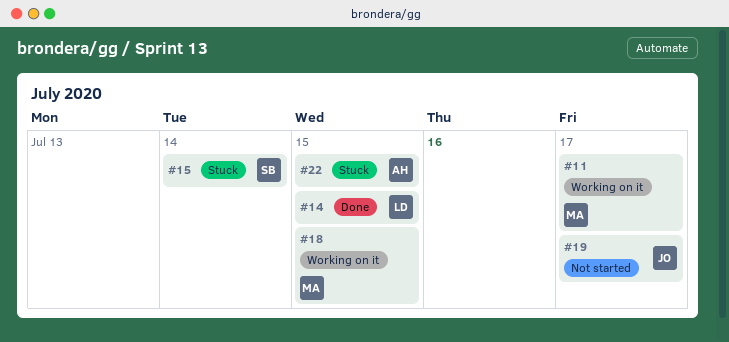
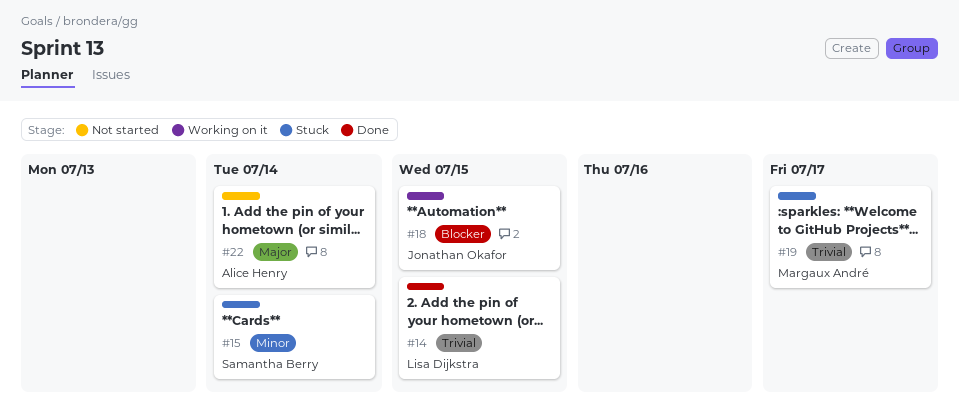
#11: present -> none
#18, owner: Margaux André -> Jonathan Okafor
#19, status: Not started -> Stuck
#19, owner: Jonathan Okafor -> Margaux André
#22, status: Stuck -> Not started
#22, due: Jul 15 -> Jul 14

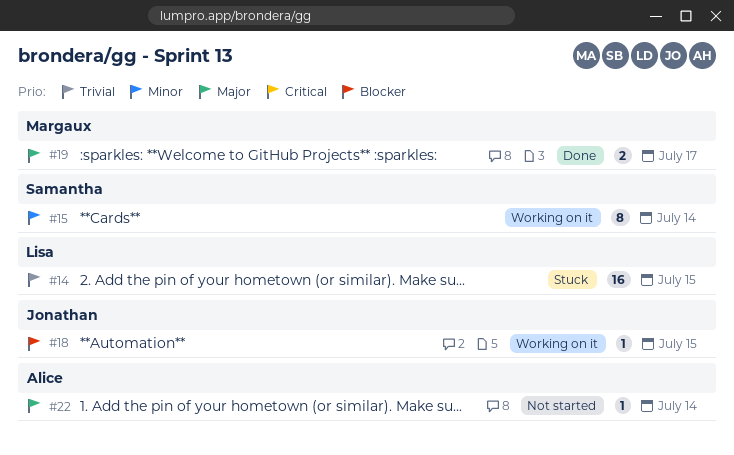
#14, status: Done -> Stuck
#15, status: Stuck -> Working on it
#19, status: Stuck -> Done
#19, priority: Trivial -> Major

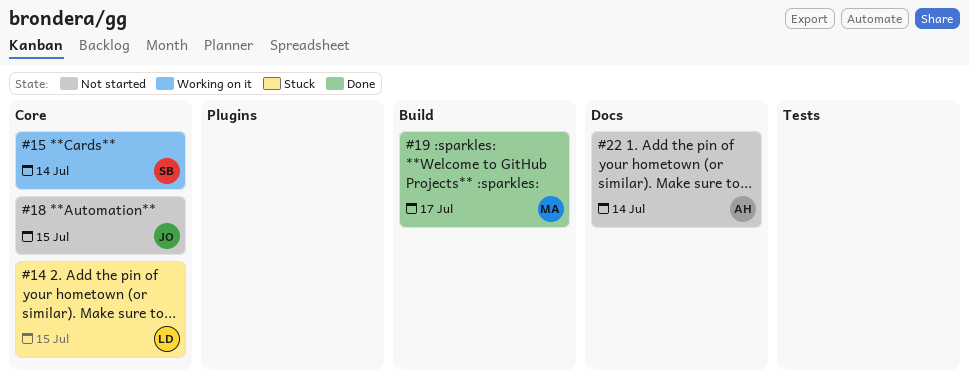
#18, status: Working on it -> Not started

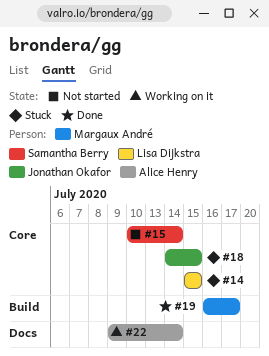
#15, status: Working on it -> Not started
#18, status: Not started -> Stuck
#22, status: Not started -> Working on it

